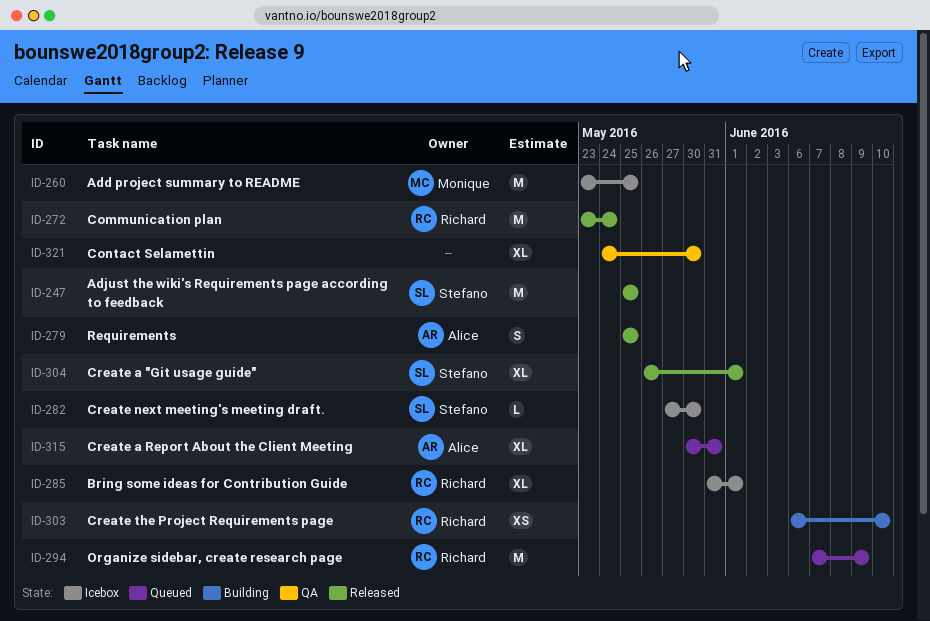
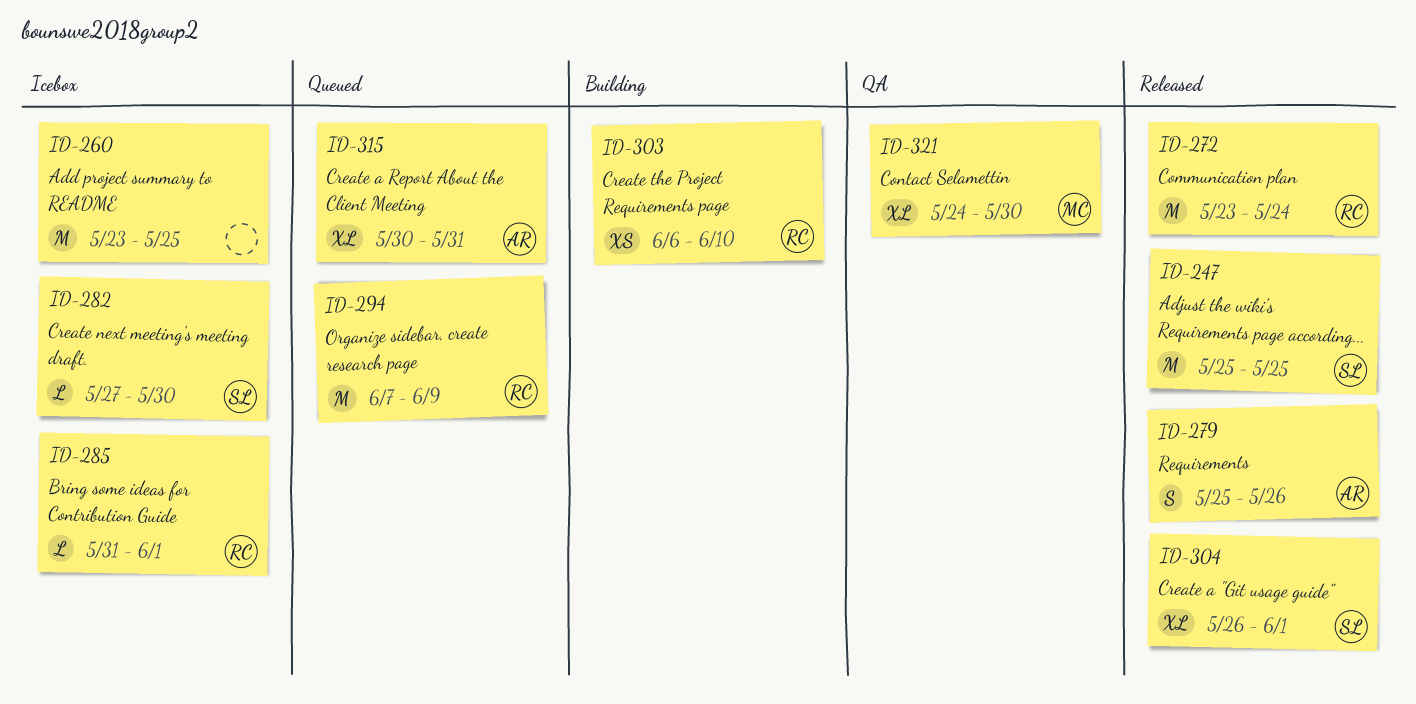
ID-260, owner: Monique -> none
ID-279, due: May 25 -> May 26
ID-285, estimate: XL -> L
ID-321, owner: none -> Monique

